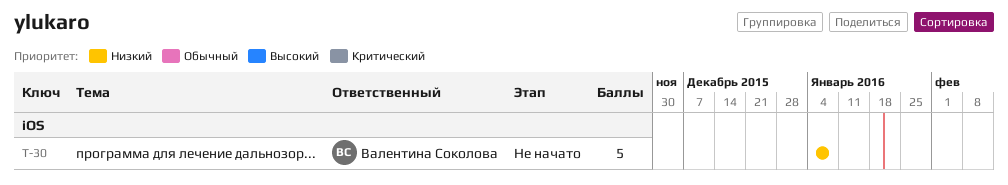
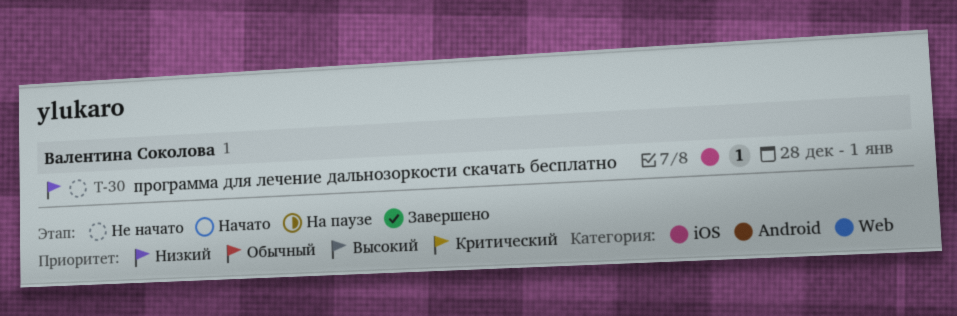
T-30, estimate: 5 -> 1
T-30, start: Jan 4 -> Dec 28
T-30, due: Jan 8 -> Jan 1

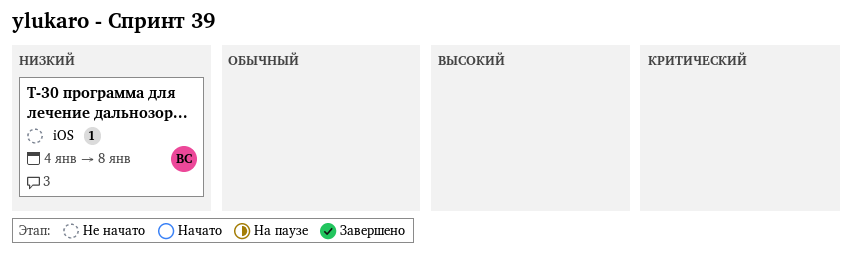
T-30, start: Dec 28 -> Jan 4
T-30, due: Jan 1 -> Jan 8

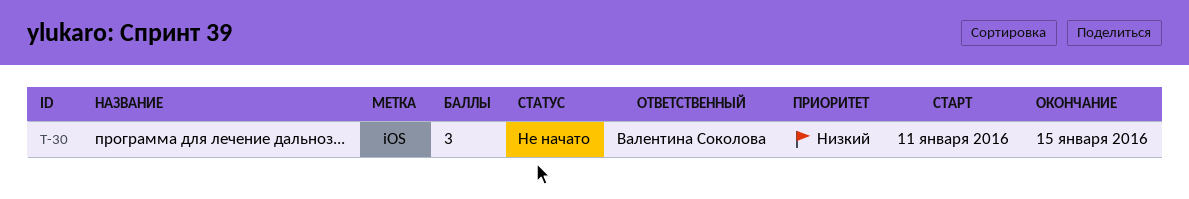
T-30, estimate: 1 -> 3
T-30, start: Jan 4 -> Jan 11
T-30, due: Jan 8 -> Jan 15

